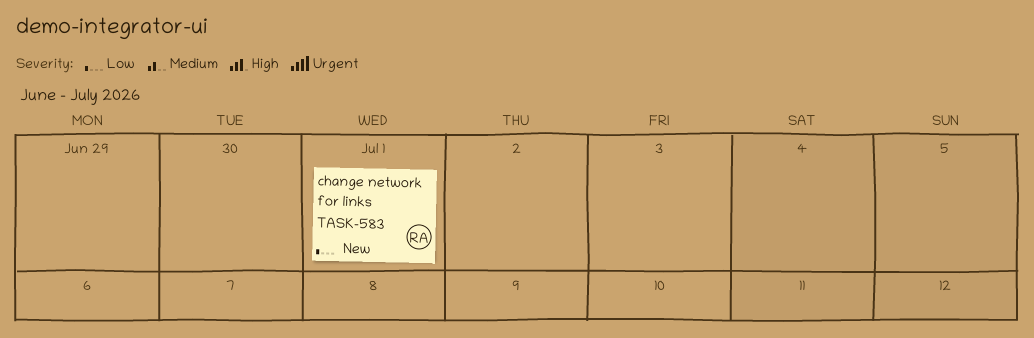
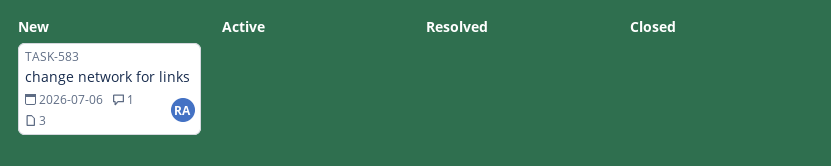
TASK-583, due: Jul 1 -> Jul 6

